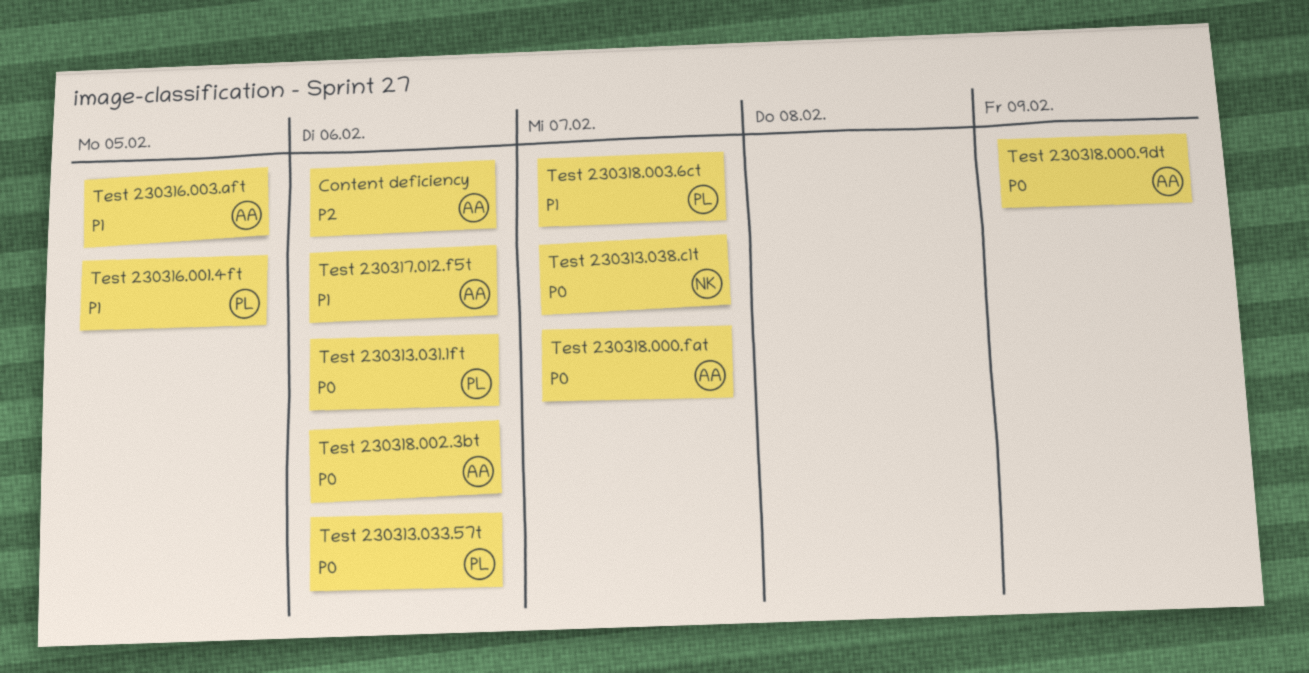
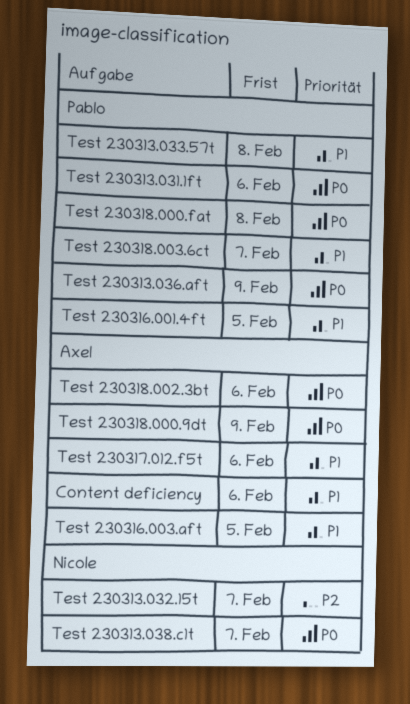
Content deficiency, priority: P2 -> P1
Test 230313.032.15t: none -> present
Test 230313.033.57t, priority: P0 -> P1
Test 230313.033.57t, due: Feb 6 -> Feb 8
Test 230313.036.aft: none -> present
Test 230318.000.fat, owner: Axel -> Pablo
Test 230318.000.fat, due: Feb 7 -> Feb 8

